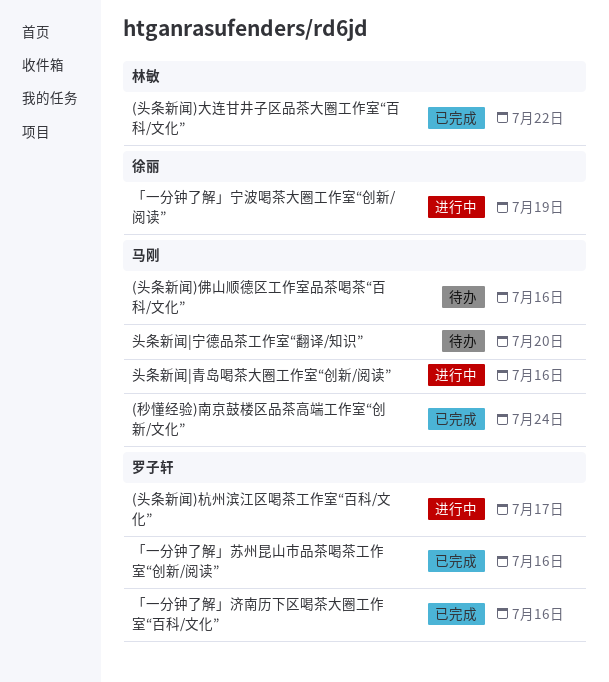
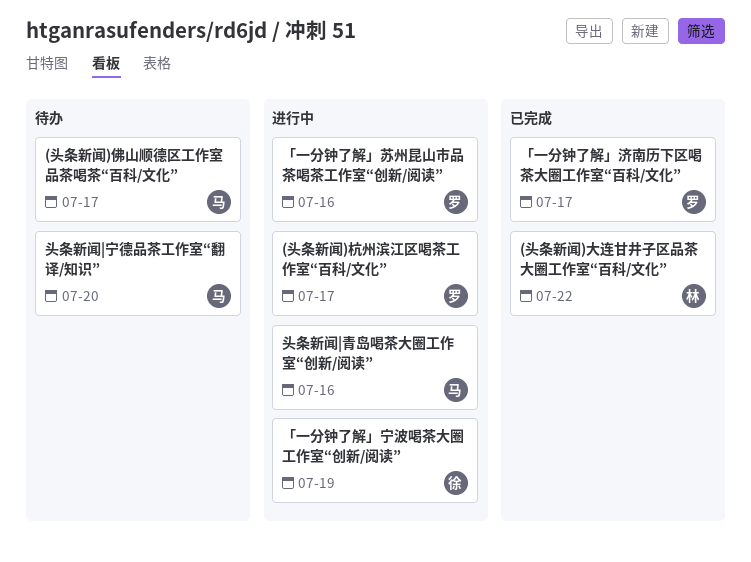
(头条新闻)佛山顺德区工作室品茶喝茶“百科/文化”, due: Jul 16 -> Jul 17
(秒懂经验)南京鼓楼区品茶高端工作室“创新/文化”: present -> none
「一分钟了解」济南历下区喝茶大圈工作室“百科/文化”, due: Jul 16 -> Jul 17
「一分钟了解」苏州昆山市品茶喝茶工作室“创新/阅读”, status: 已完成 -> 进行中

